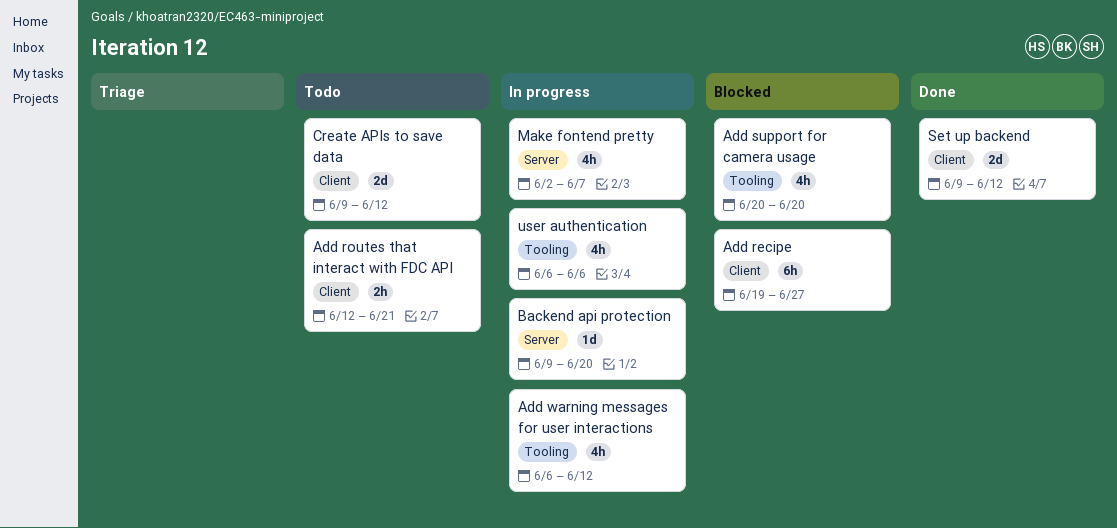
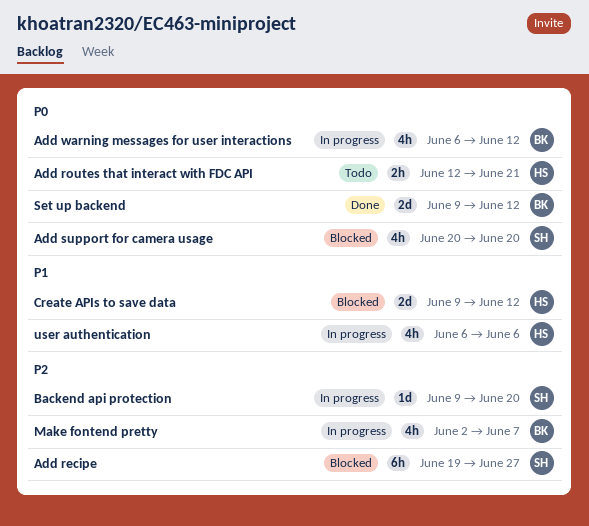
Create APIs to save data, status: Todo -> Blocked

